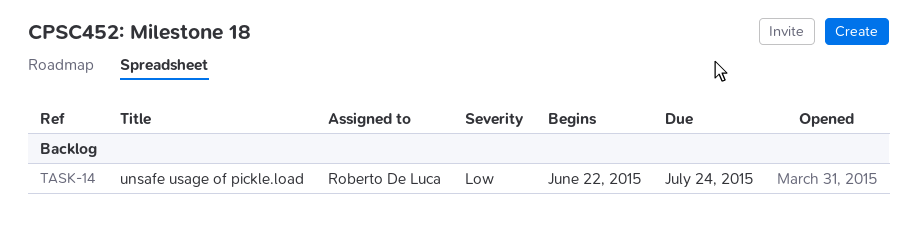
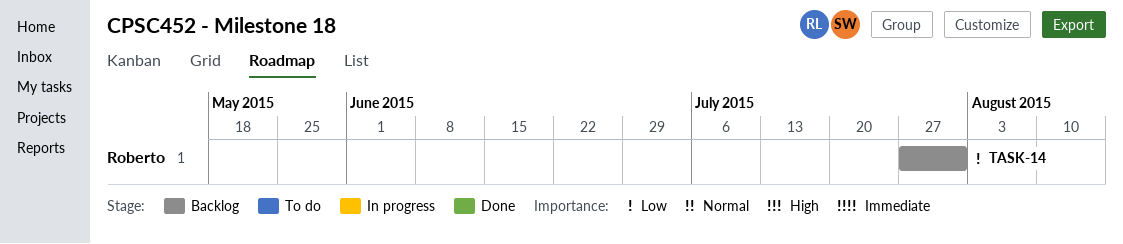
TASK-14, start: Jun 22 -> Jul 27
TASK-14, due: Jul 24 -> Jul 31

